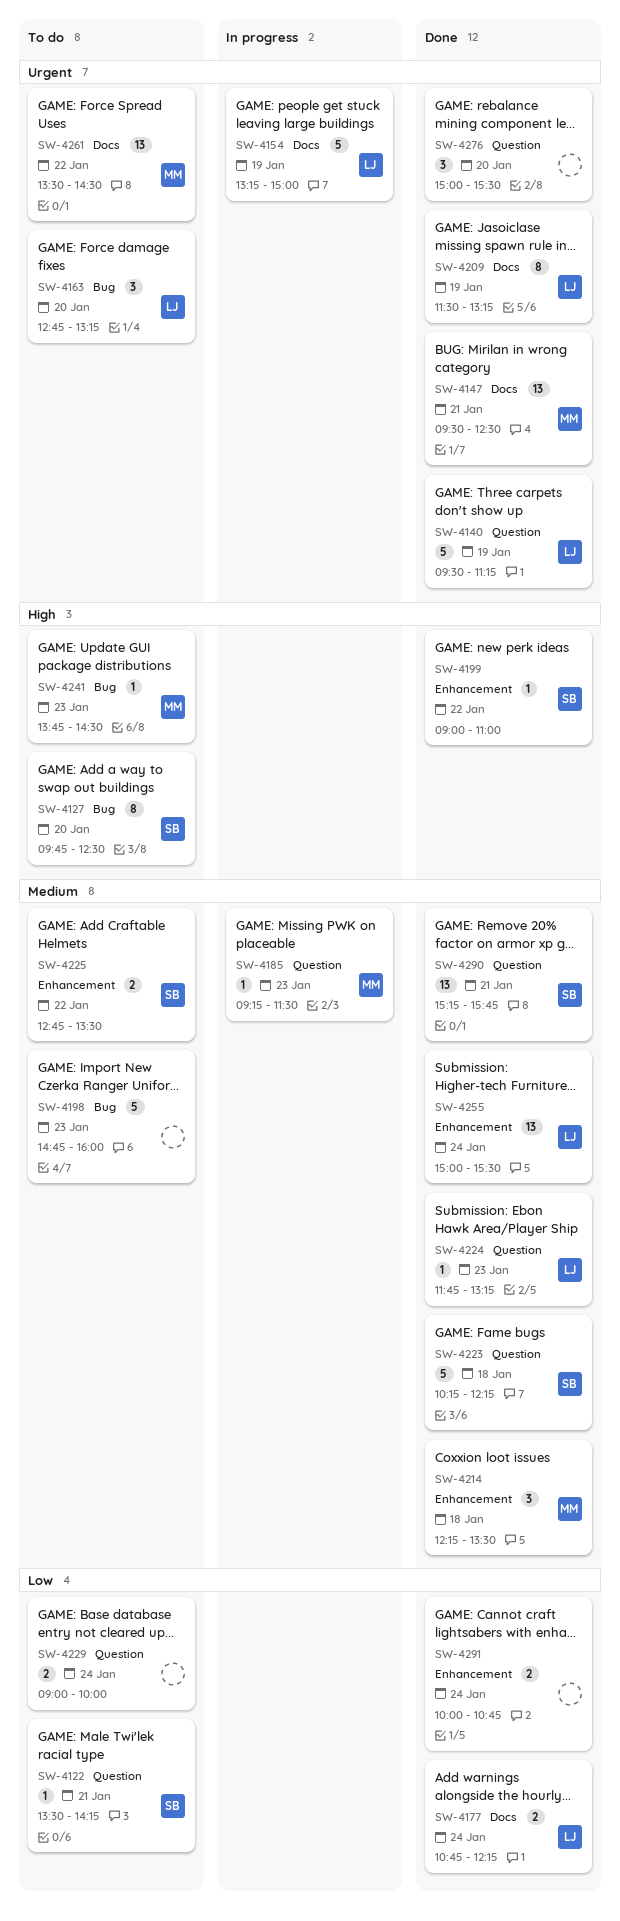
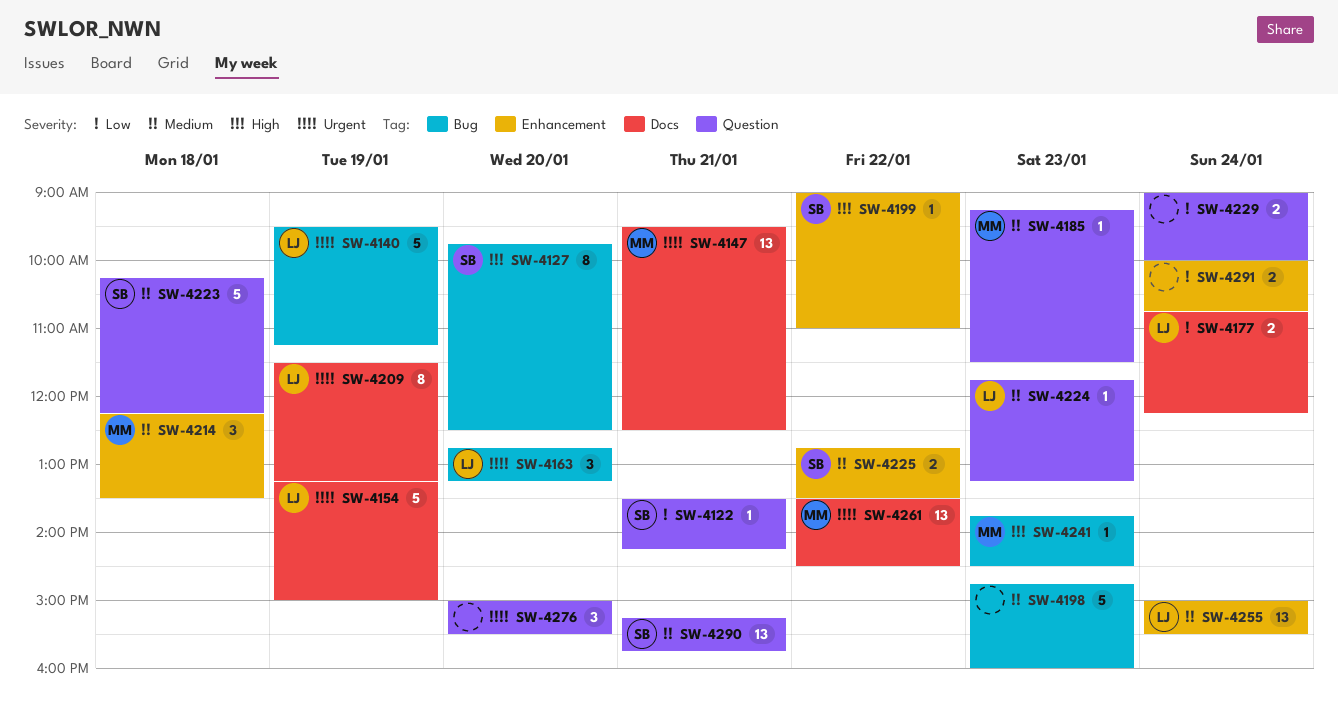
SW-4140, label: Question -> Bug

